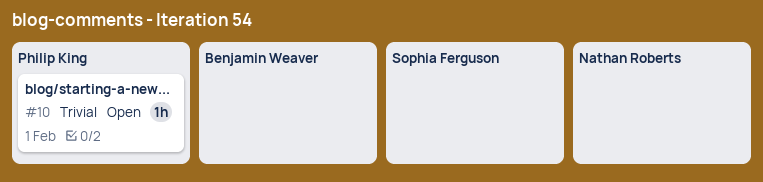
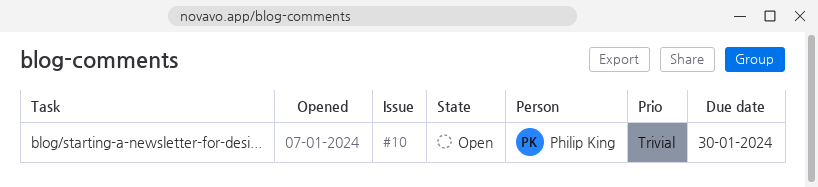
#10, due: Feb 1 -> Jan 30

